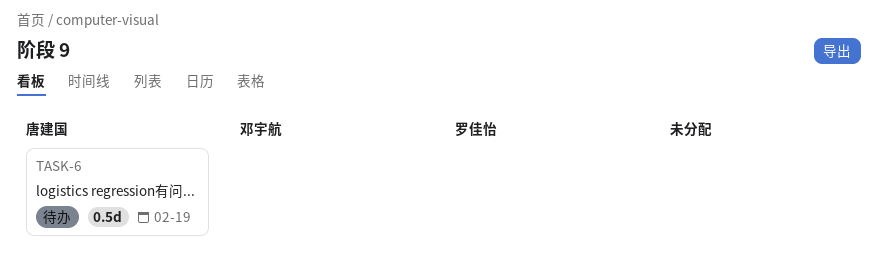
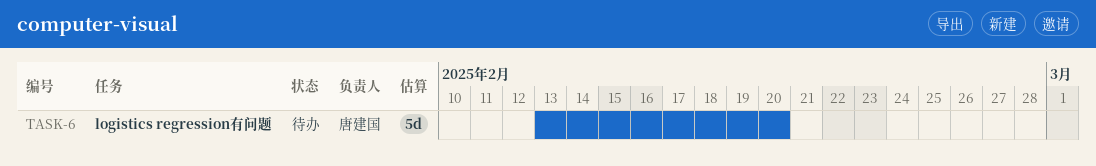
TASK-6, estimate: 0.5d -> 5d
TASK-6, due: Feb 19 -> Feb 20

